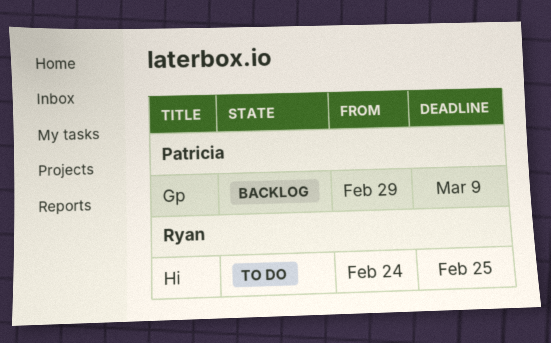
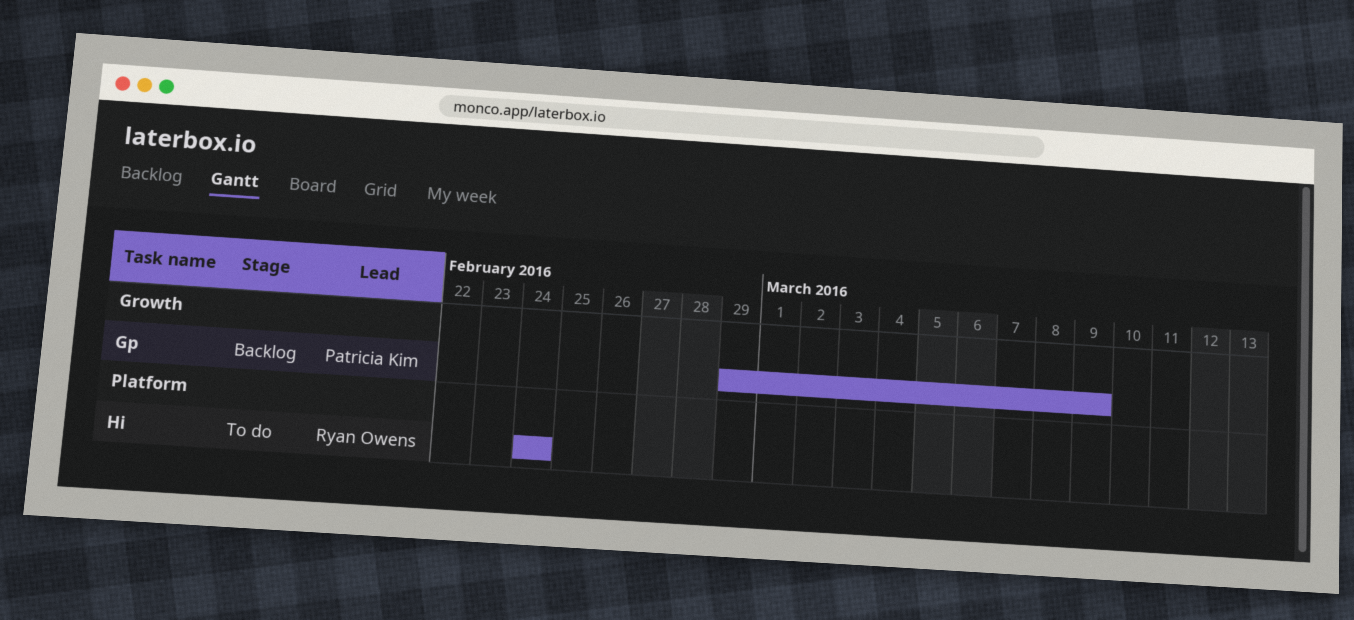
Hi, due: Feb 25 -> Feb 24

